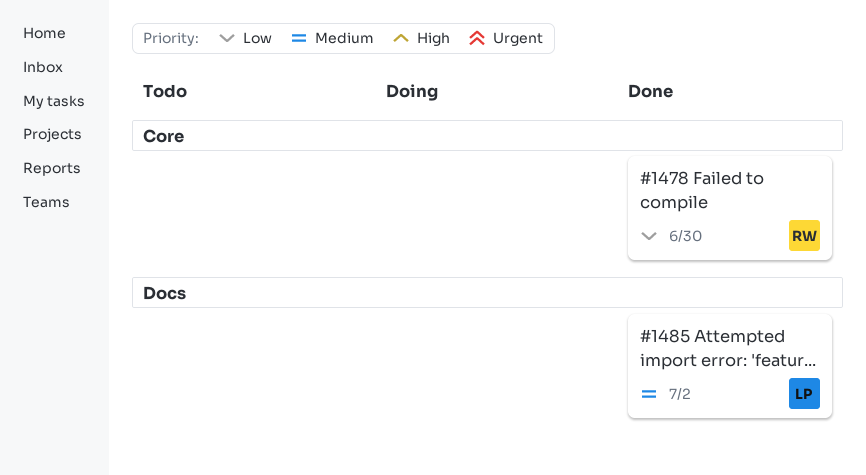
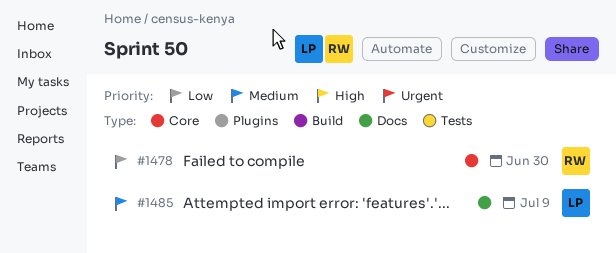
#1485, due: Jul 2 -> Jul 9

